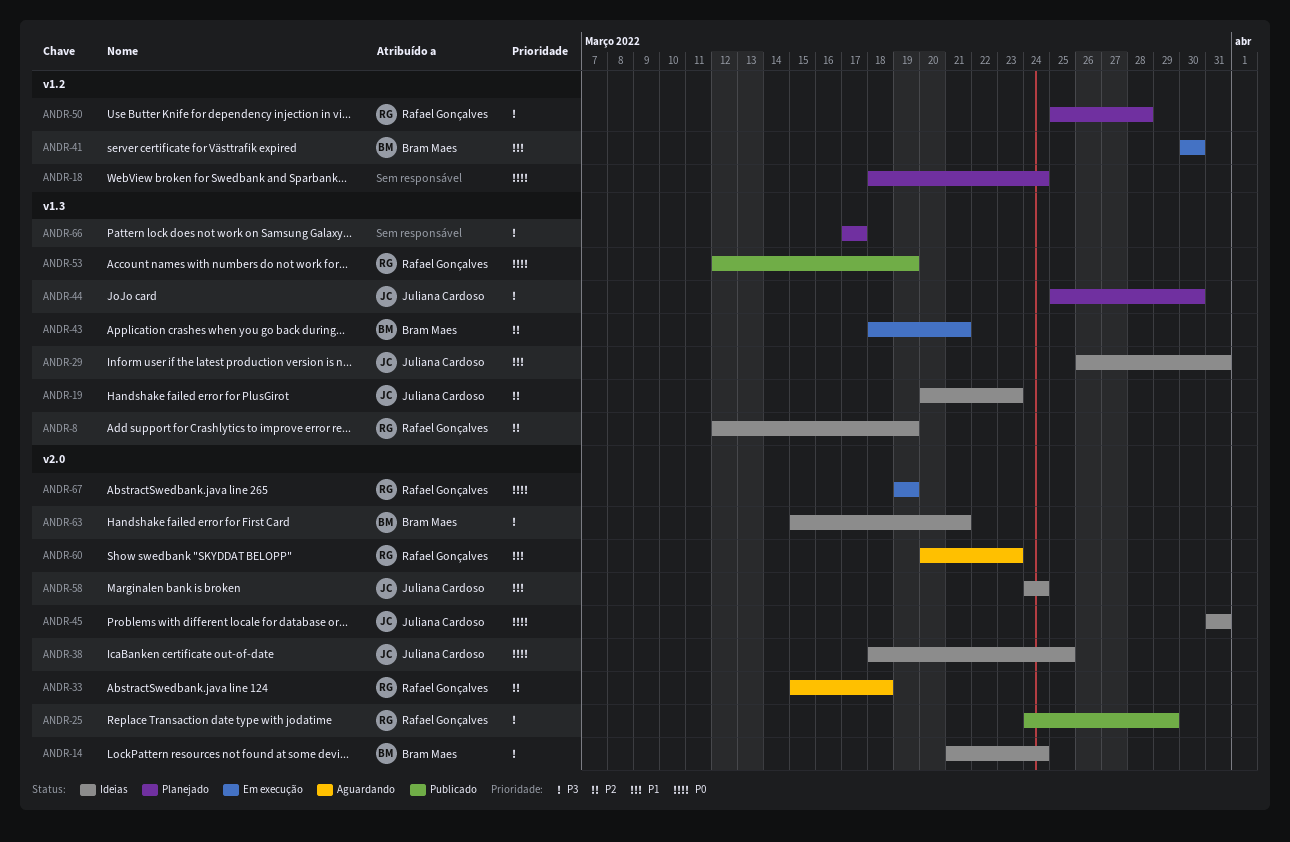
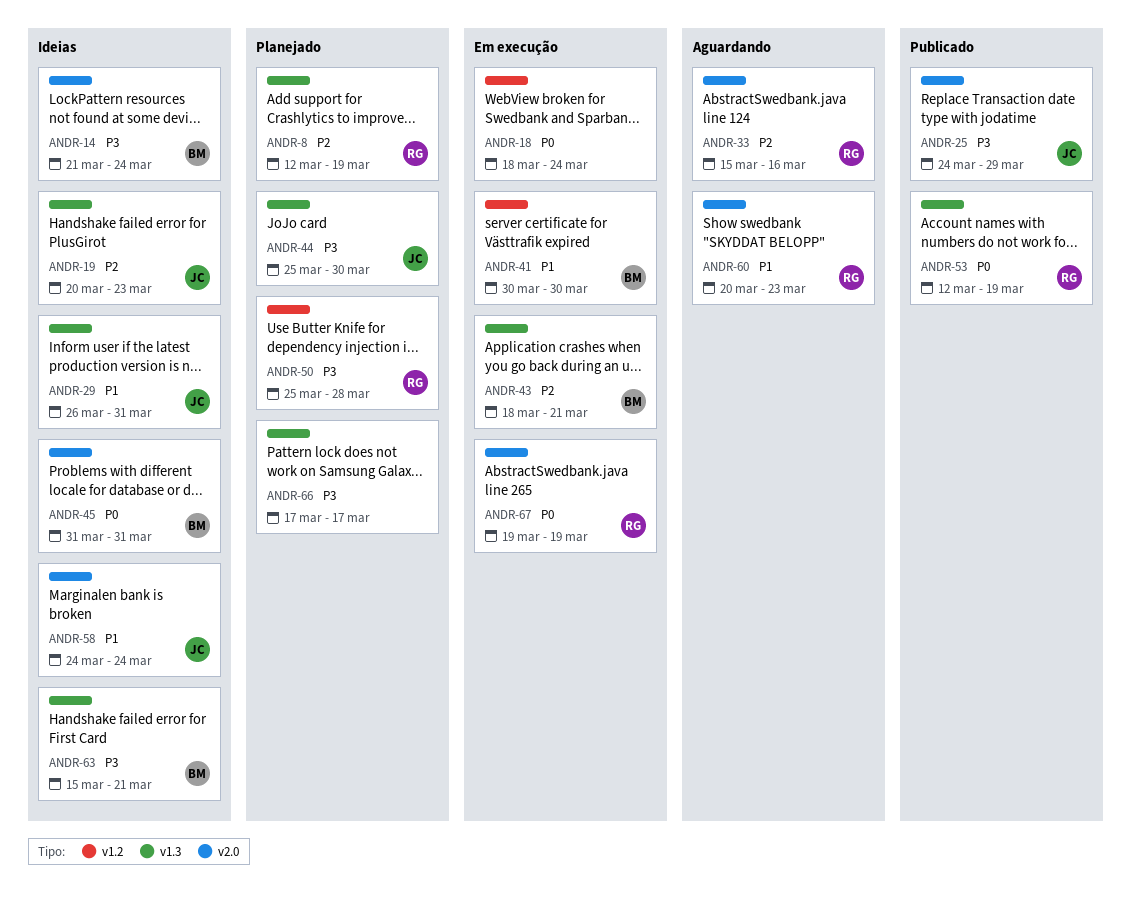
ANDR-8, status: Ideias -> Planejado
ANDR-18, status: Planejado -> Em execução
ANDR-25, owner: Rafael Gonçalves -> Juliana Cardoso
ANDR-33, due: Mar 18 -> Mar 16
ANDR-38: present -> none
ANDR-45, owner: Juliana Cardoso -> Bram Maes
ANDR-63, label: v2.0 -> v1.3

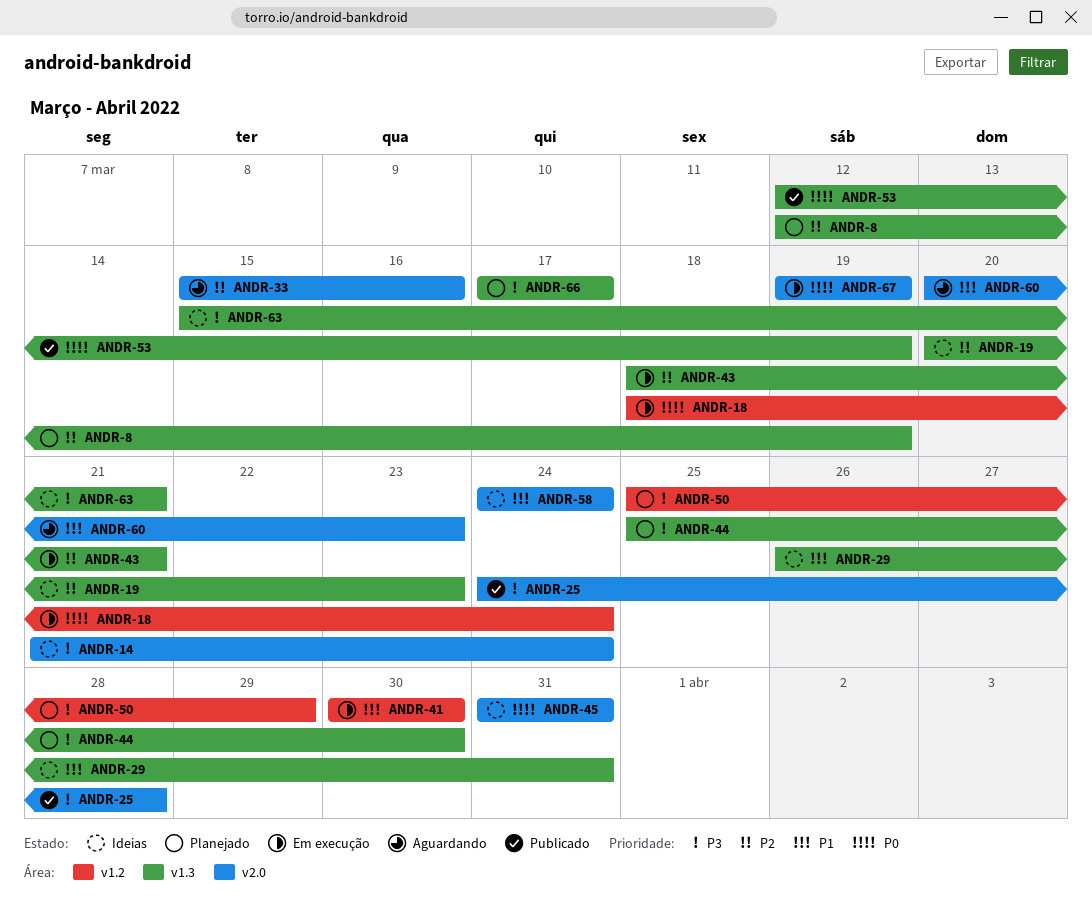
ANDR-25, due: Mar 29 -> Mar 28
ANDR-50, due: Mar 28 -> Mar 29

